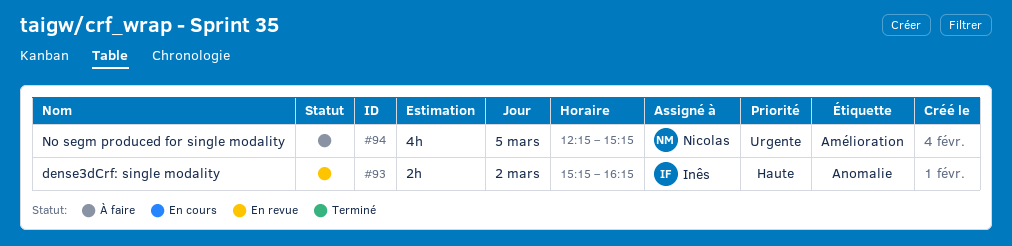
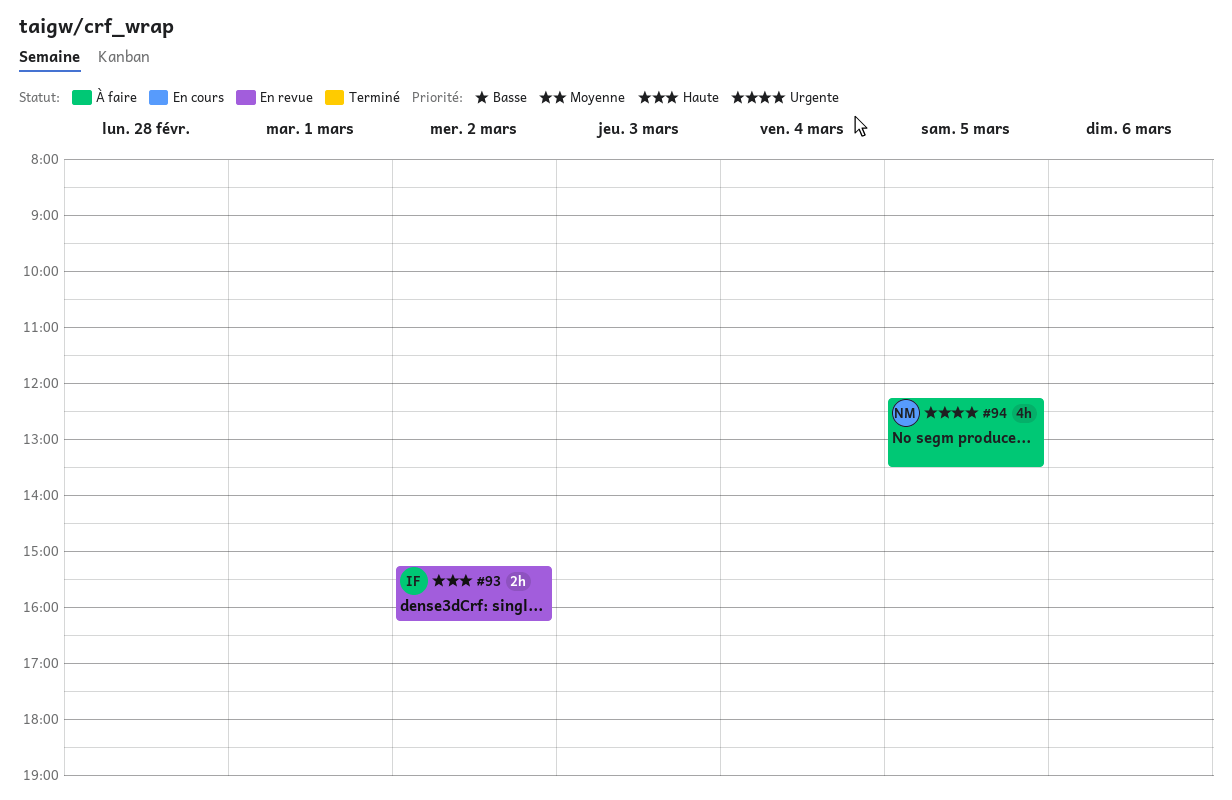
#94, ends: 15:15 -> 13:30

